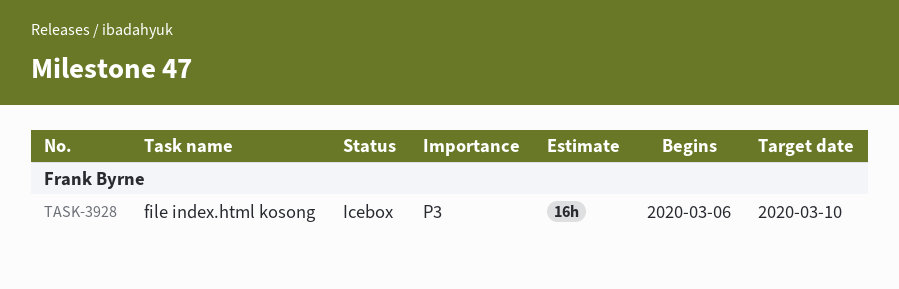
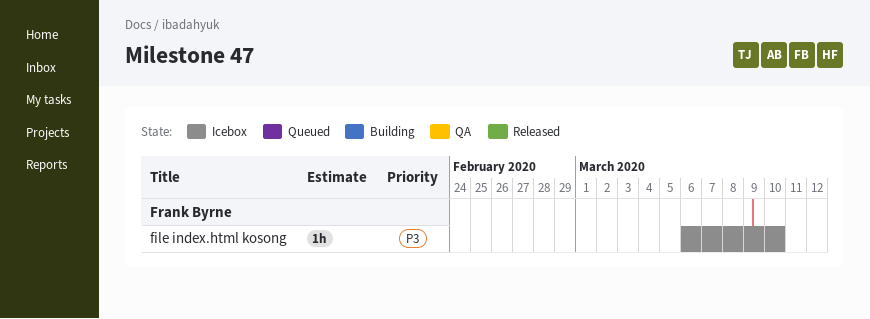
file index.html kosong, estimate: 16h -> 1h

